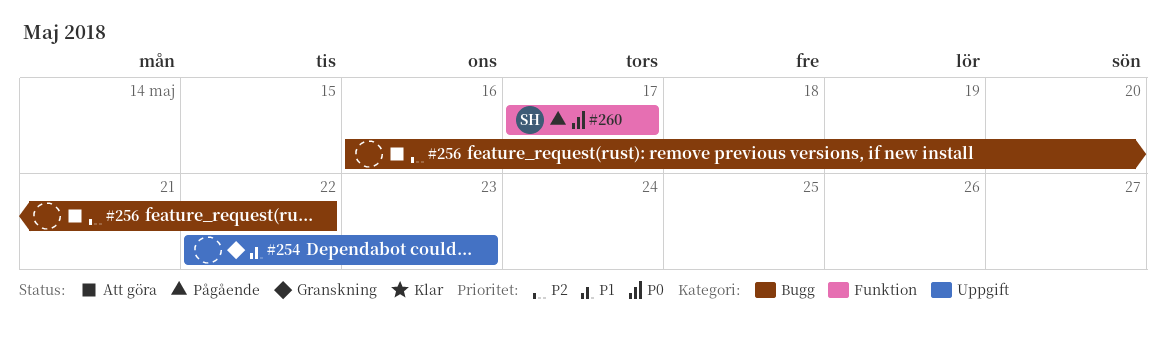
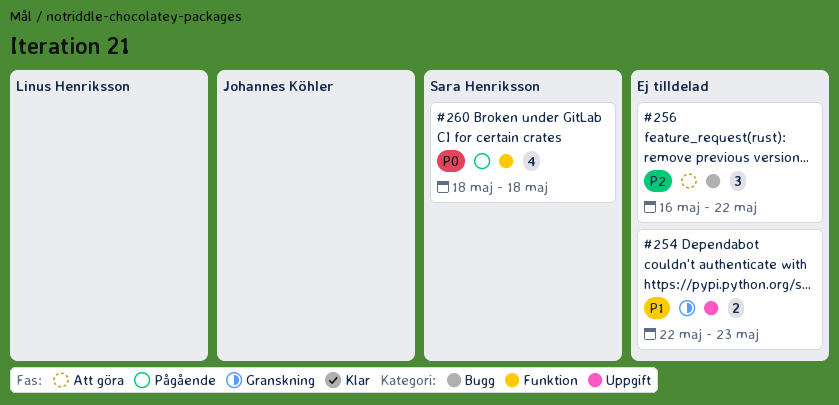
#260, start: May 17 -> May 18
#260, due: May 17 -> May 18

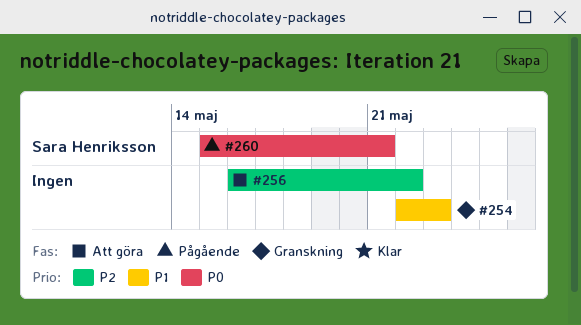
#260, start: May 18 -> May 15
#260, due: May 18 -> May 21

